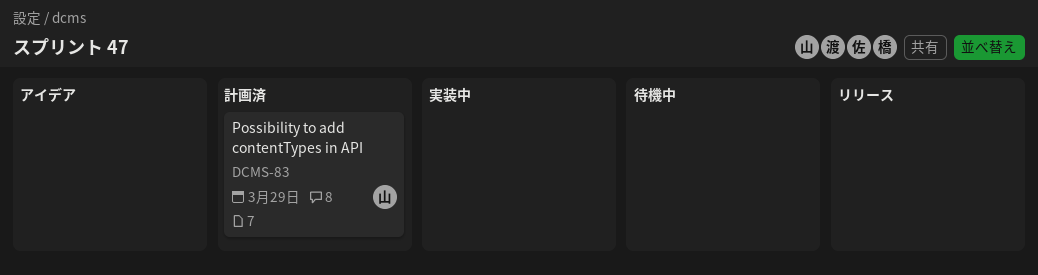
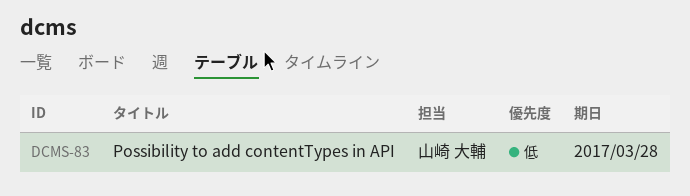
DCMS-83, due: Mar 29 -> Mar 28

